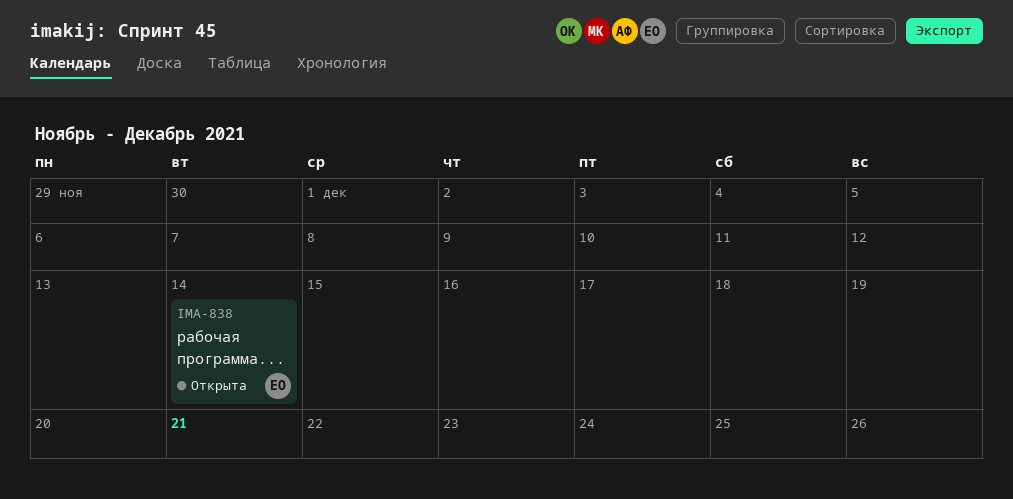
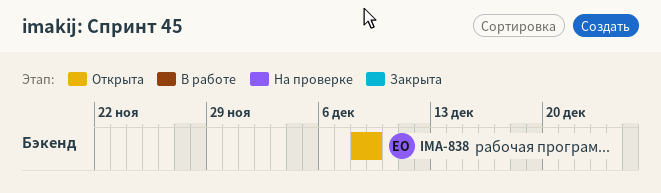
IMA-838, due: Dec 14 -> Dec 9

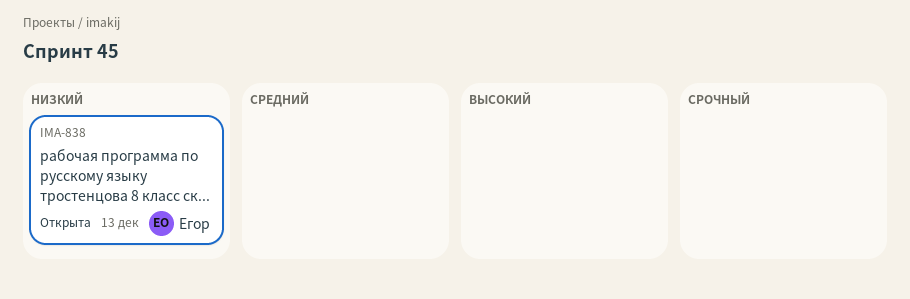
IMA-838, due: Dec 9 -> Dec 13

